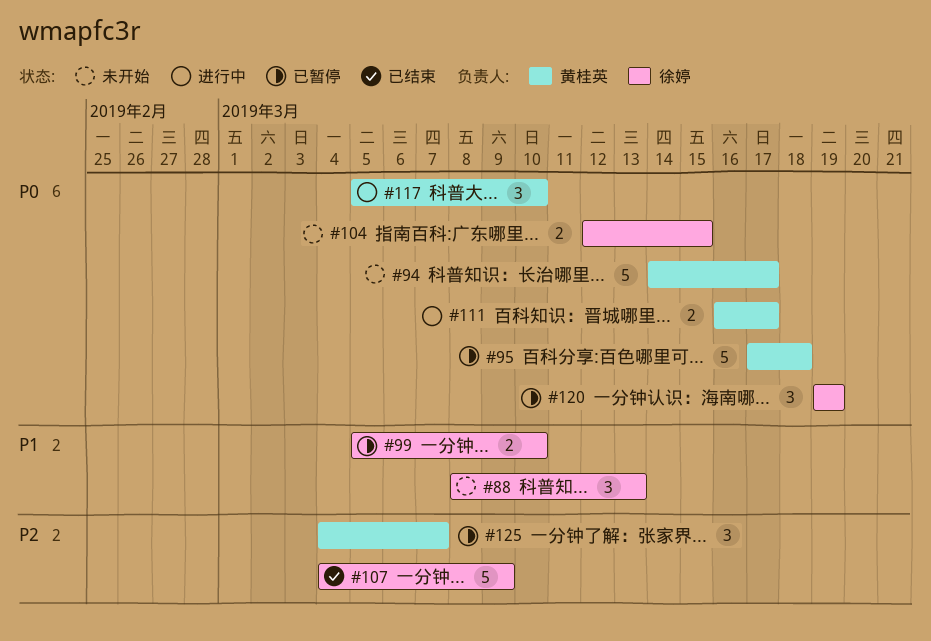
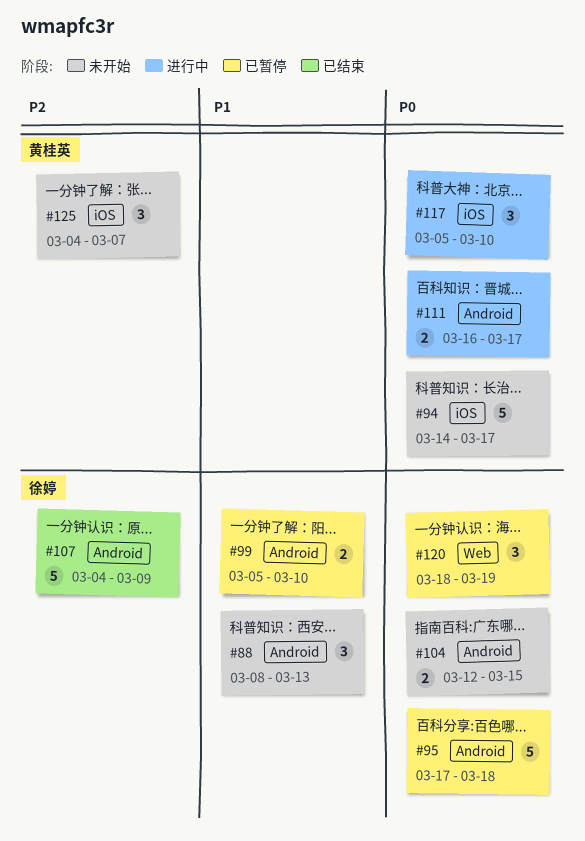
#95, owner: 黄桂英 -> 徐婷
#120, start: Mar 19 -> Mar 18
#125, status: 已暂停 -> 未开始

